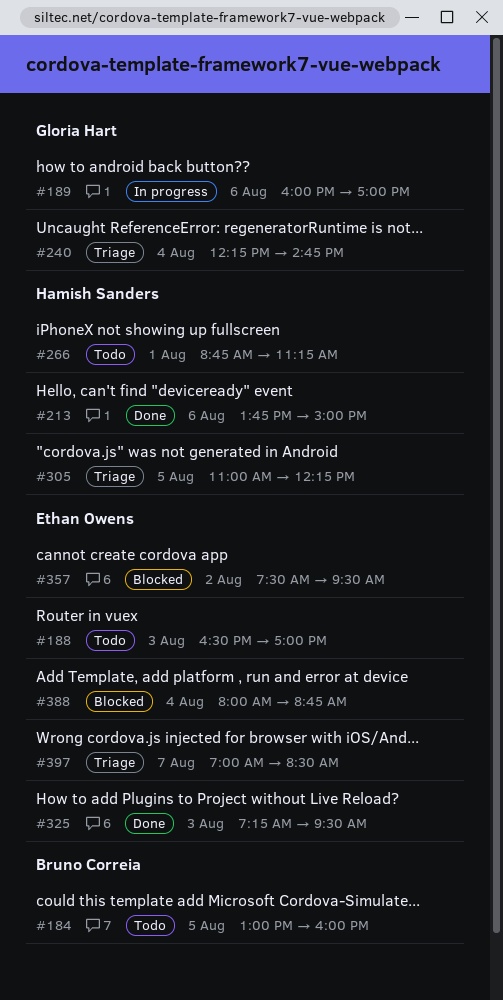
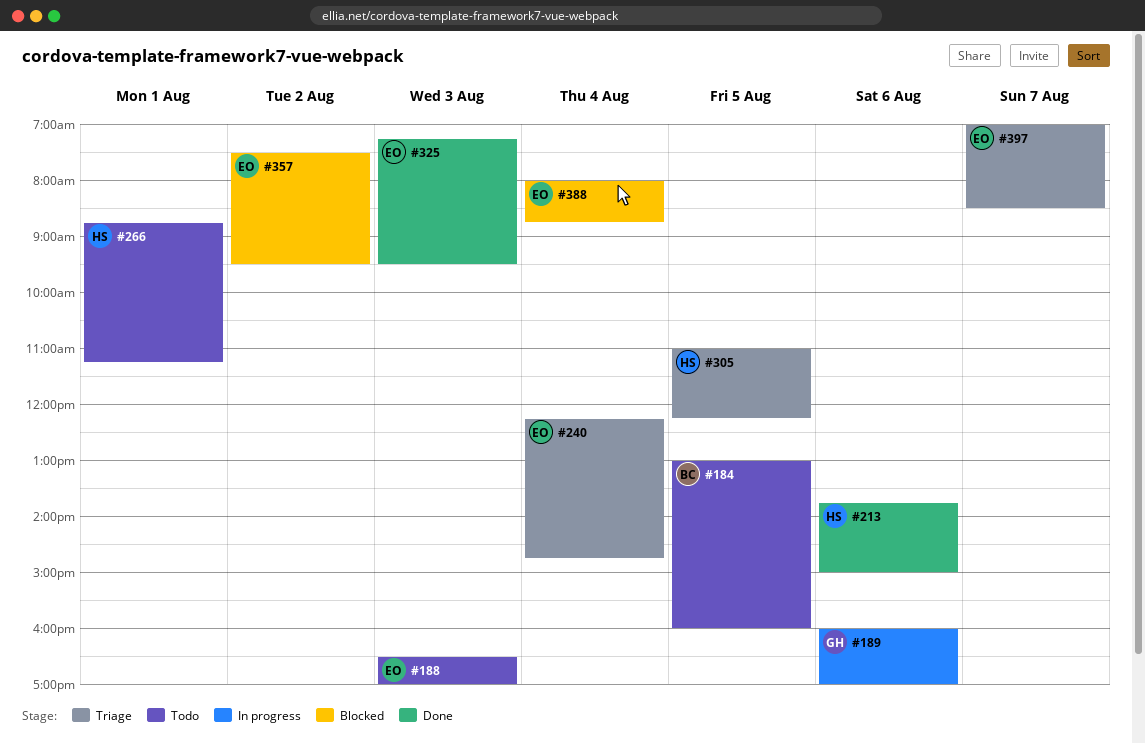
#240, owner: Gloria Hart -> Ethan Owens

